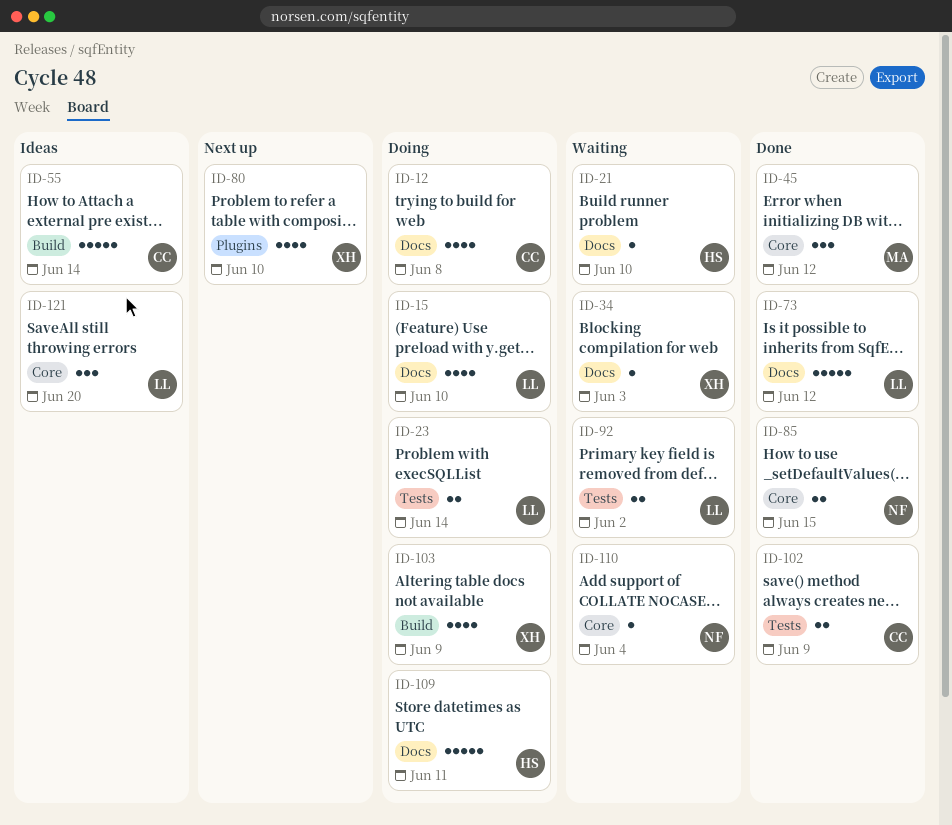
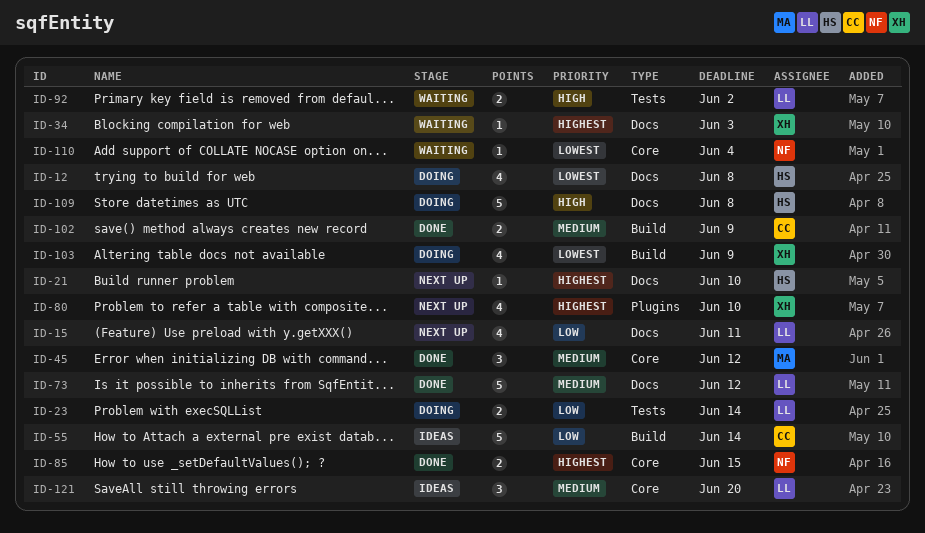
ID-12, owner: CC -> HS
ID-15, status: Doing -> Next up
ID-15, due: Jun 10 -> Jun 11
ID-21, status: Waiting -> Next up
ID-102, label: Tests -> Build
ID-109, due: Jun 11 -> Jun 8

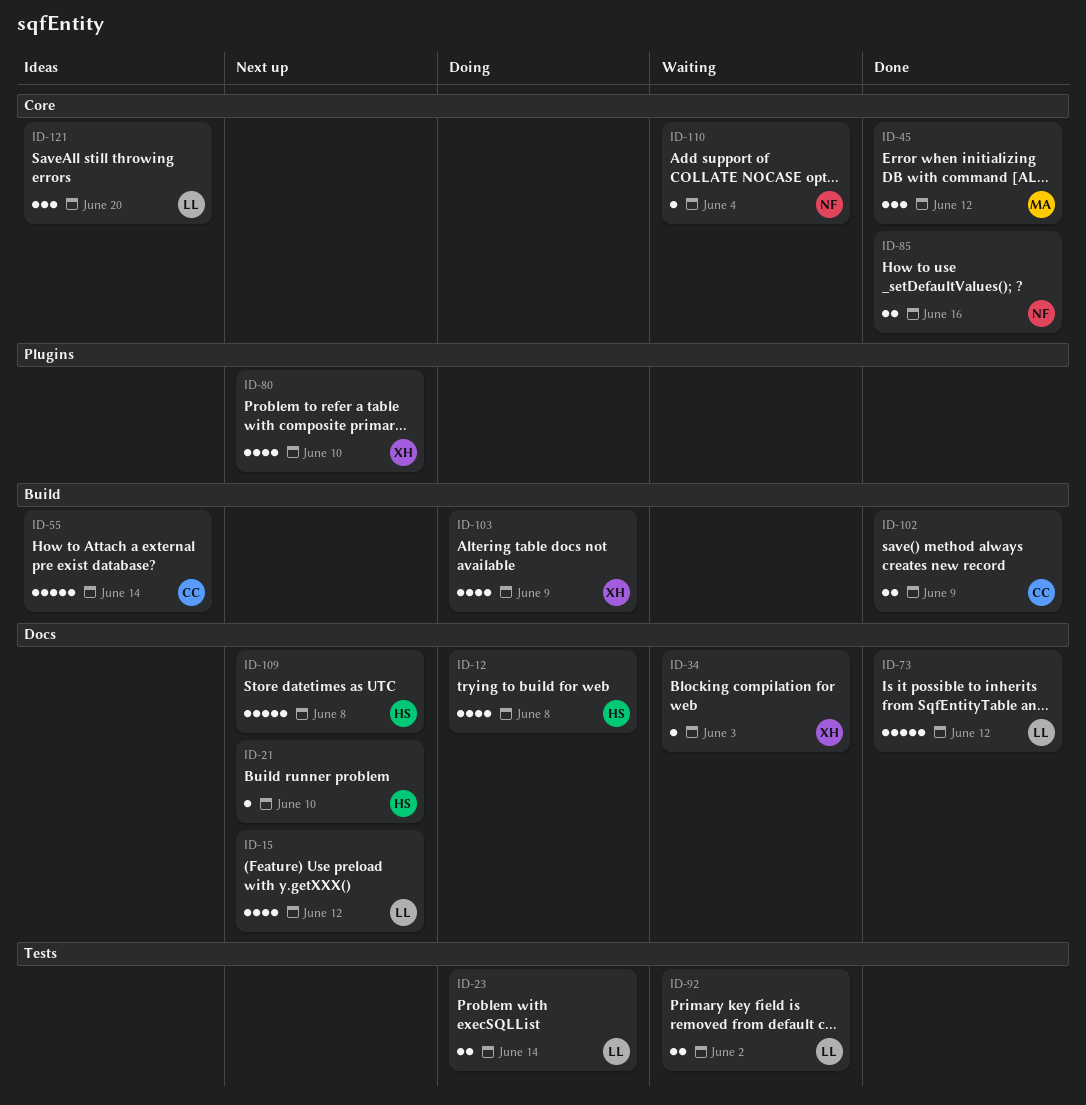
ID-15, due: Jun 11 -> Jun 12
ID-85, due: Jun 15 -> Jun 16
ID-109, status: Doing -> Next up

